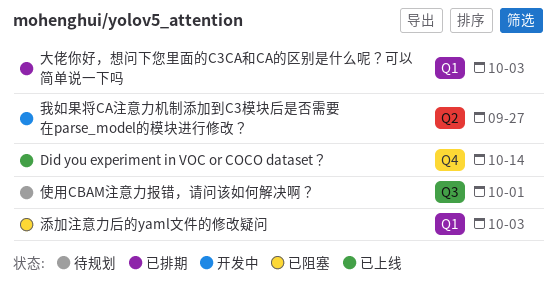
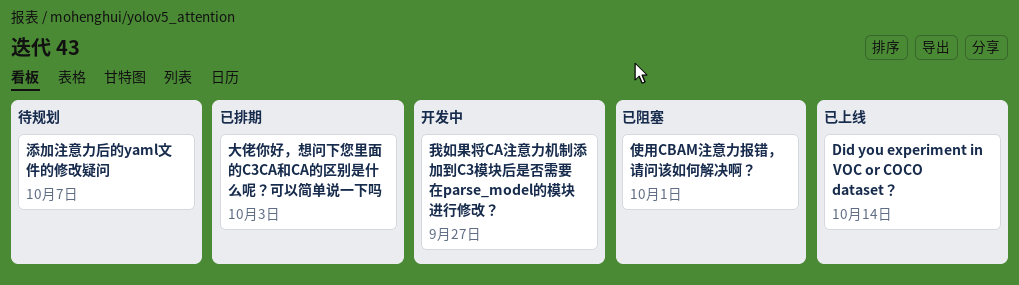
使用CBAM注意力报错，请问该如何解决啊？, status: 待规划 -> 已阻塞
添加注意力后的yaml文件的修改疑问, status: 已阻塞 -> 待规划
添加注意力后的yaml文件的修改疑问, due: Oct 3 -> Oct 7

